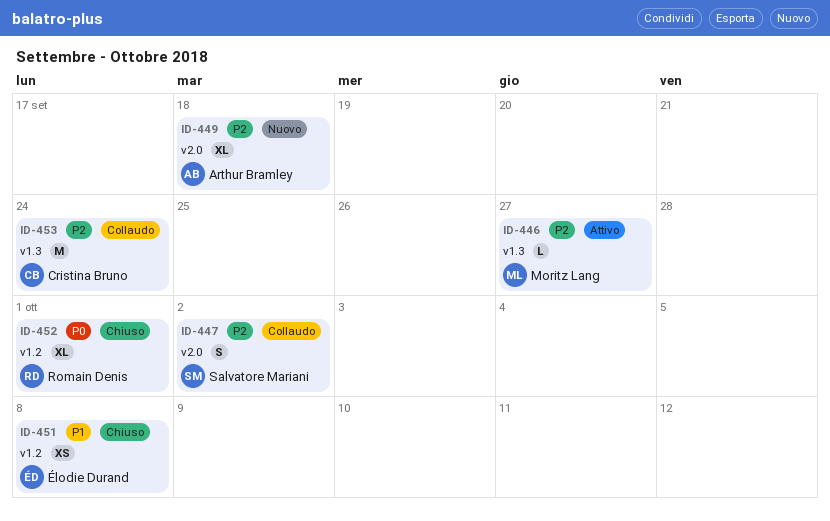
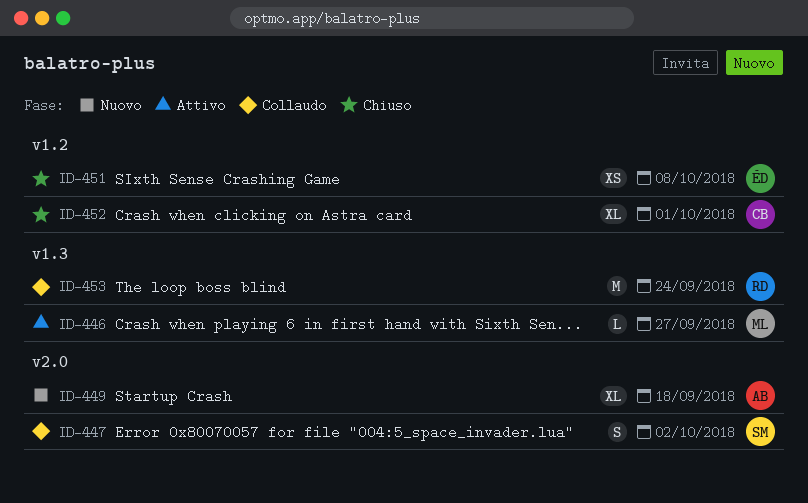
ID-452, owner: Romain Denis -> Cristina Bruno
ID-453, owner: Cristina Bruno -> Romain Denis

